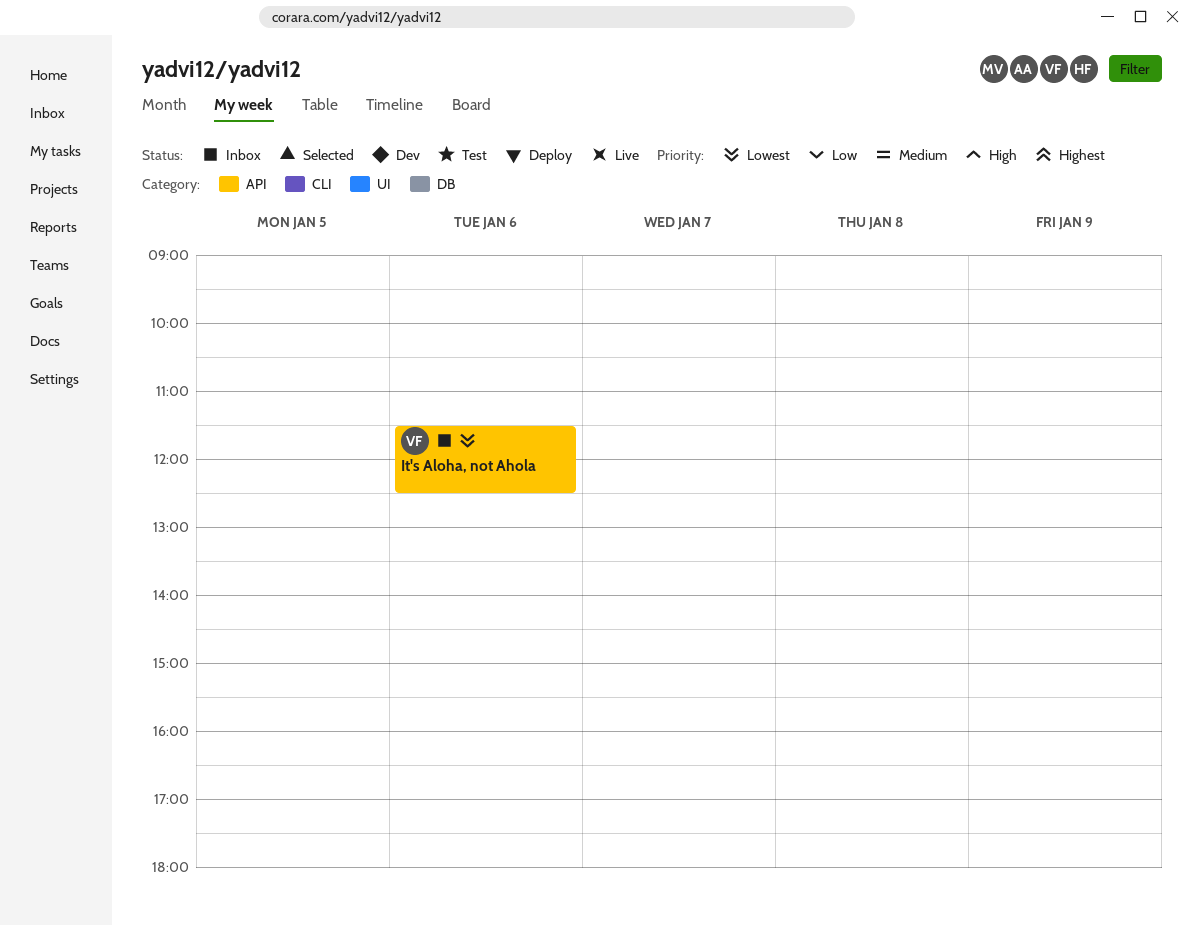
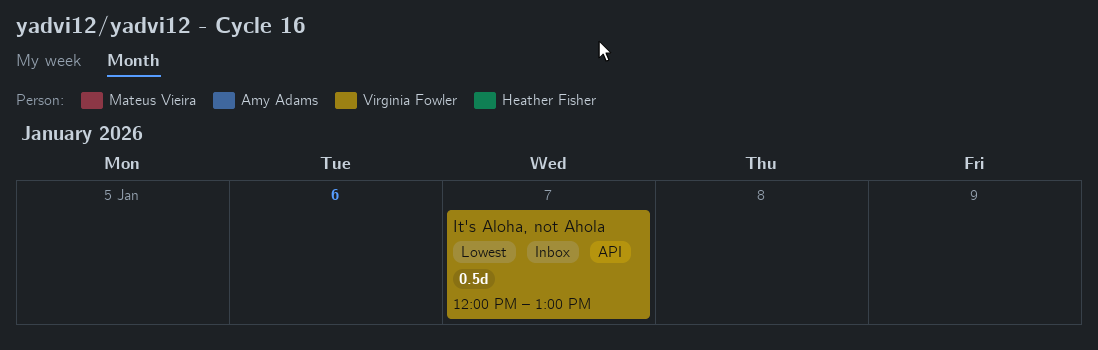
It's Aloha, not Ahola, day: Jan 6 -> Jan 7
It's Aloha, not Ahola, begins: 11:30 -> 12:00
It's Aloha, not Ahola, ends: 12:30 -> 13:00

